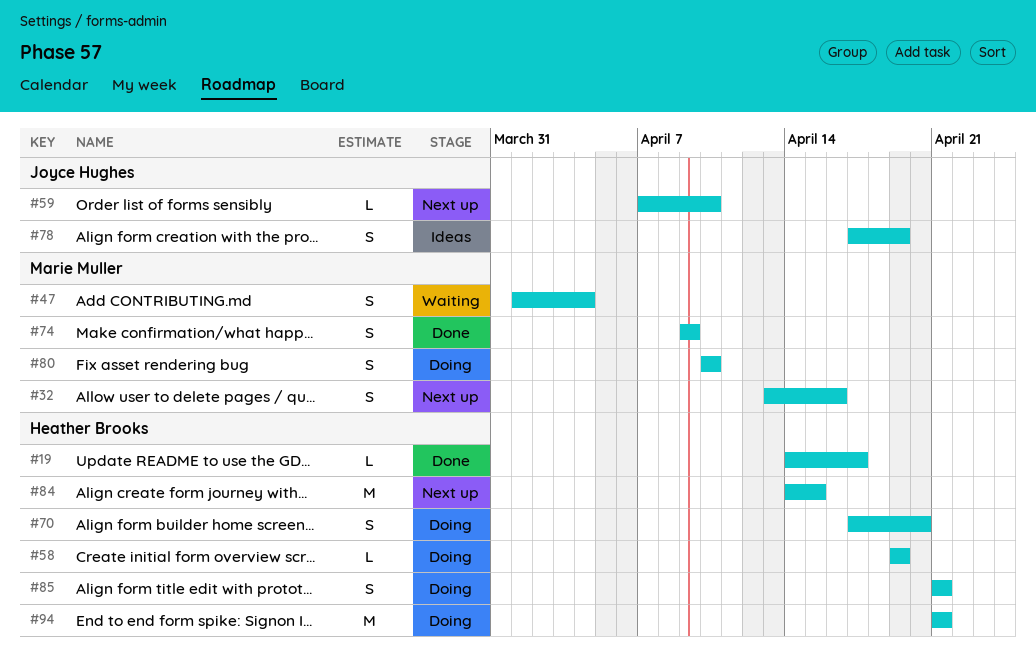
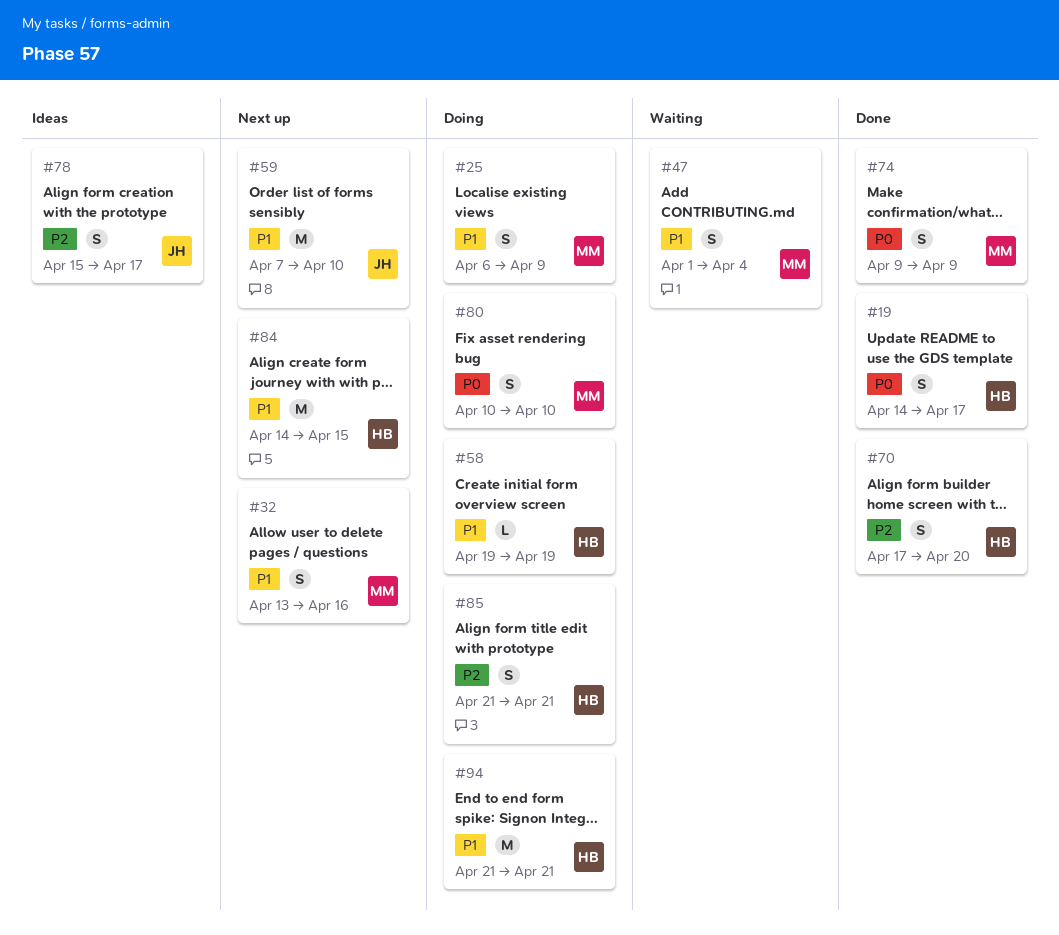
#19, estimate: L -> S
#25: none -> present
#59, estimate: L -> M
#70, status: Doing -> Done
#78, start: Apr 17 -> Apr 15
#78, due: Apr 19 -> Apr 17

